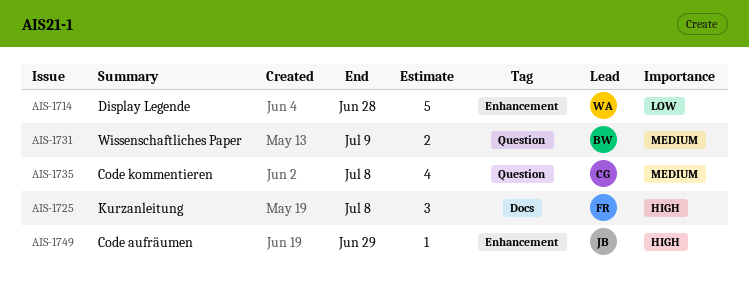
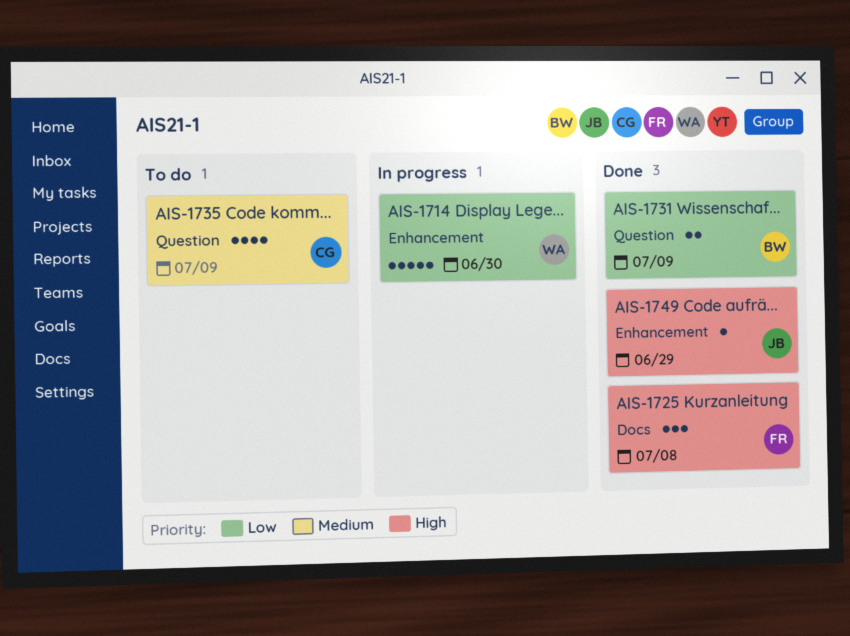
AIS-1714, due: Jun 28 -> Jun 30
AIS-1731, priority: Medium -> Low
AIS-1735, due: Jul 8 -> Jul 9

